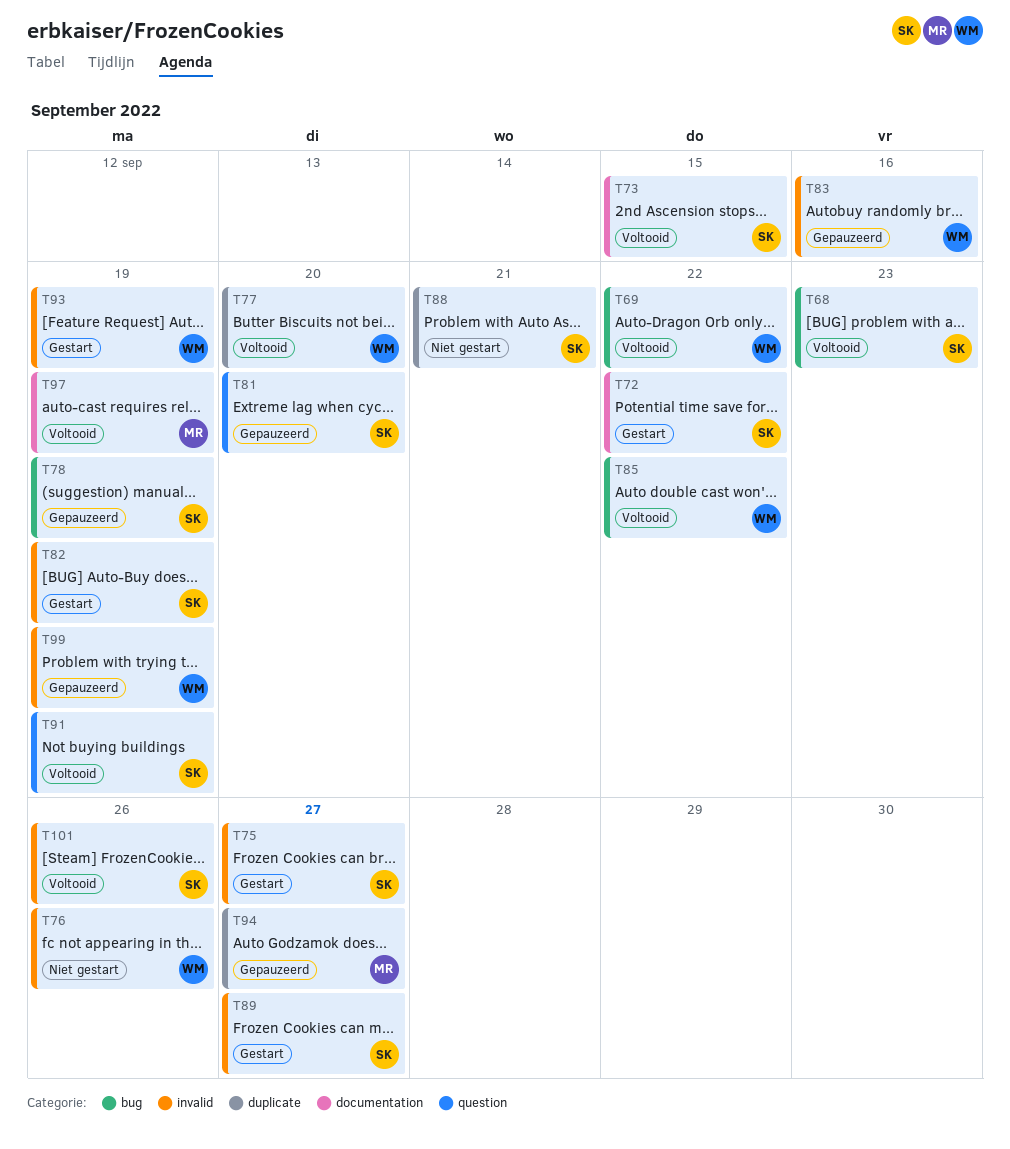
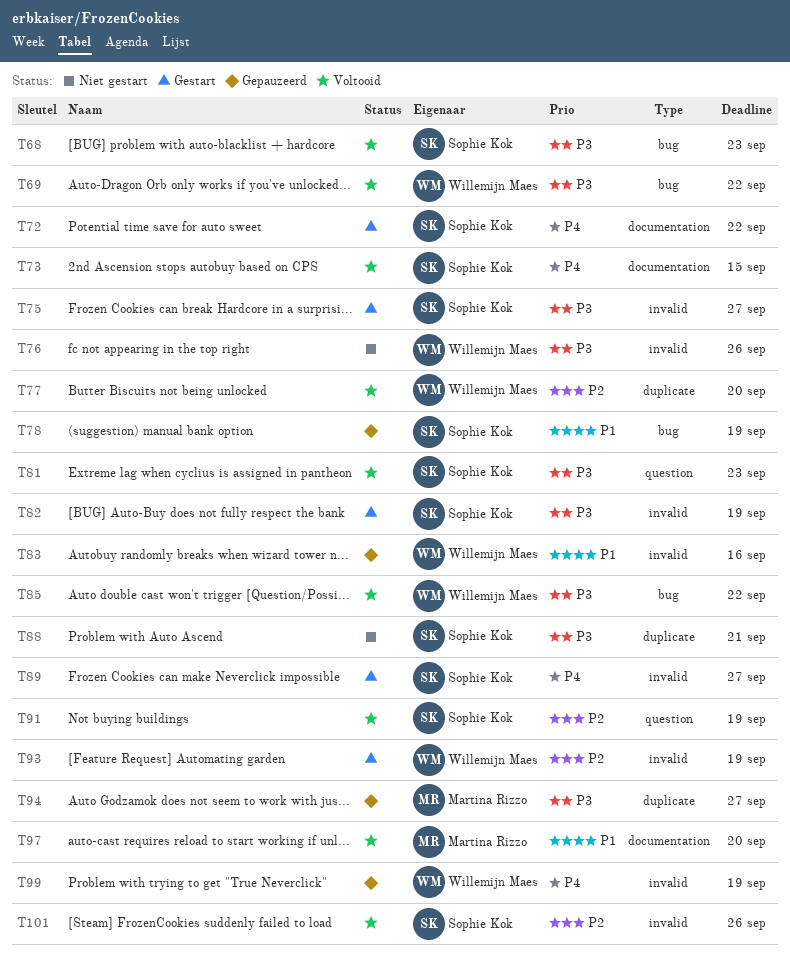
T81, status: Gepauzeerd -> Voltooid
T81, due: Sep 20 -> Sep 23
T97, due: Sep 19 -> Sep 20

